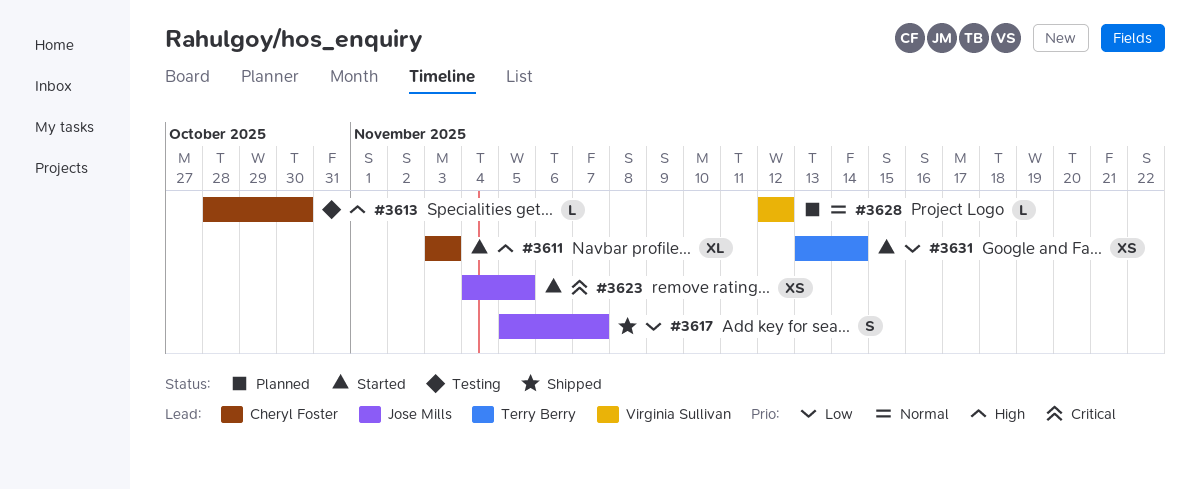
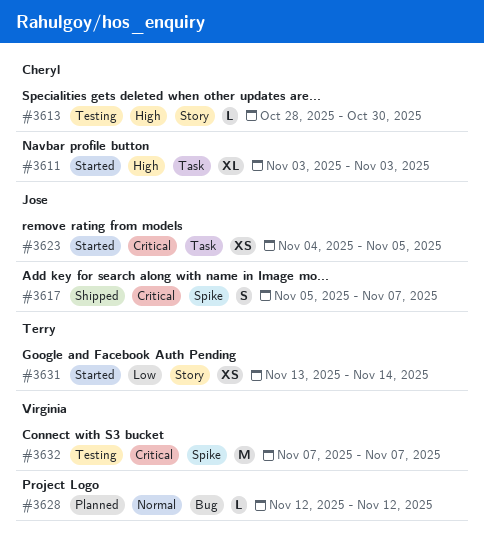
#3617, priority: Low -> Critical
#3632: none -> present

